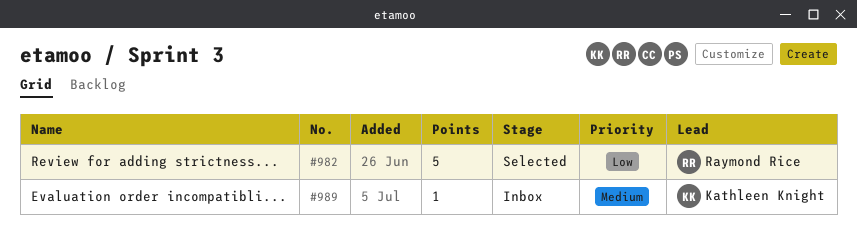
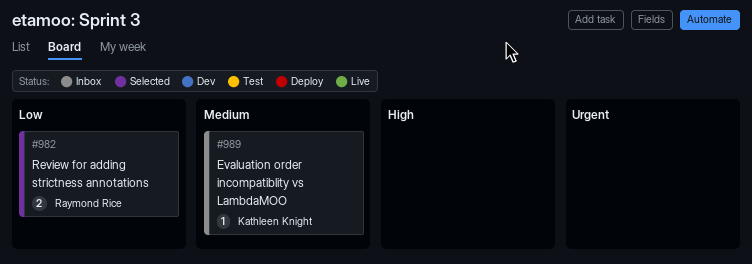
#982, estimate: 5 -> 2

